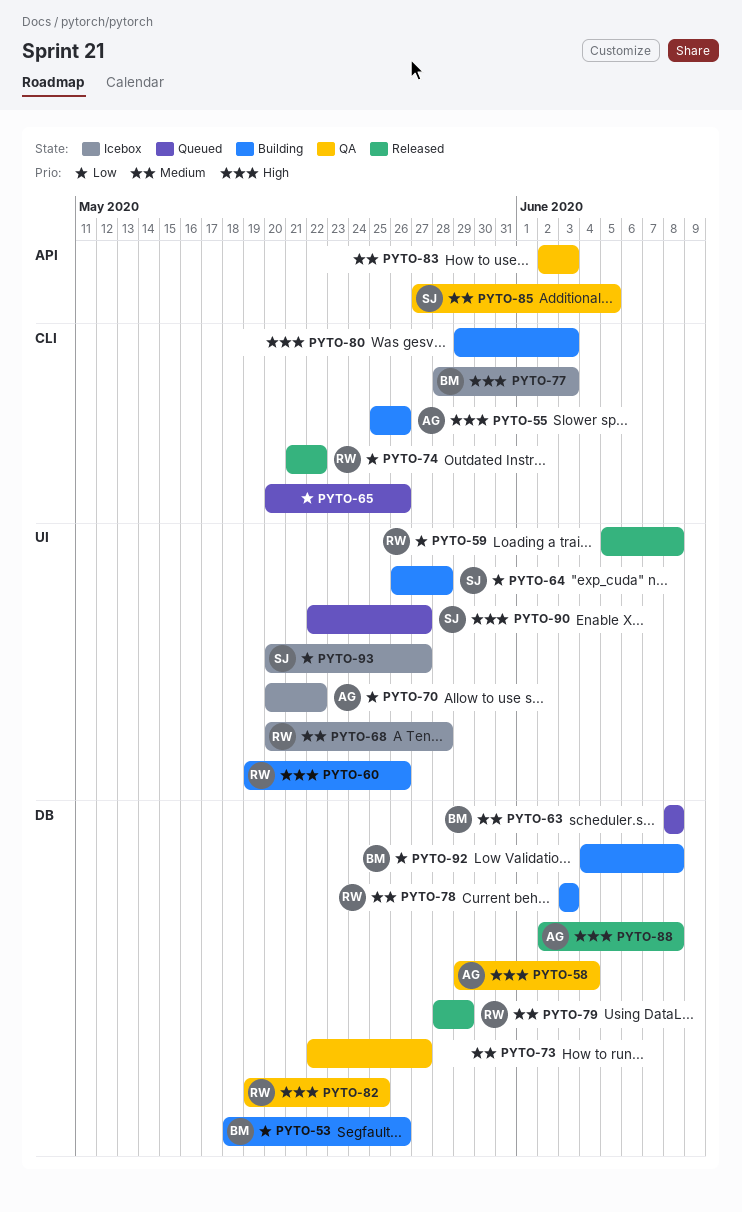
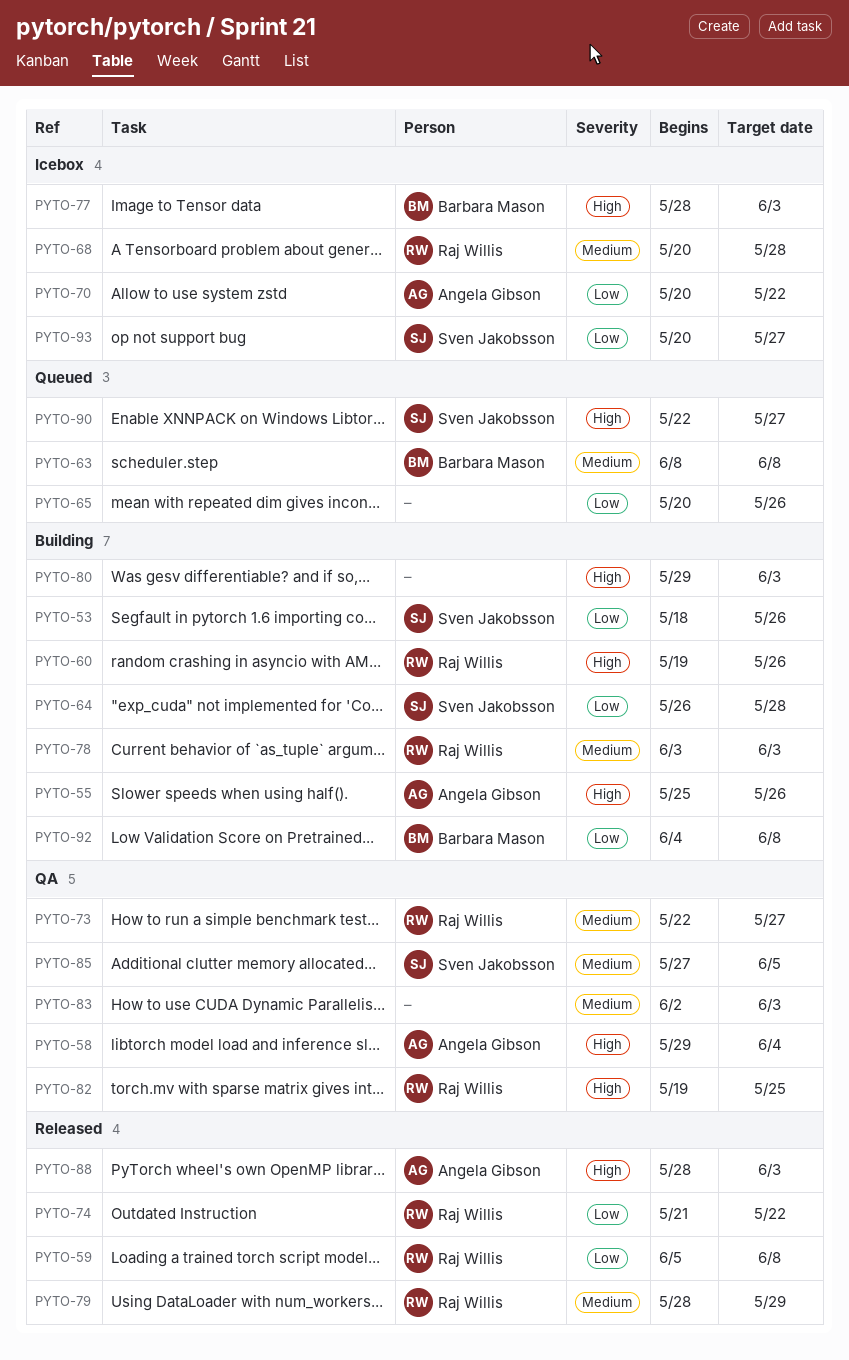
PYTO-53, owner: Barbara Mason -> Sven Jakobsson
PYTO-73, owner: none -> Raj Willis
PYTO-88, start: Jun 2 -> May 28
PYTO-88, due: Jun 8 -> Jun 3

